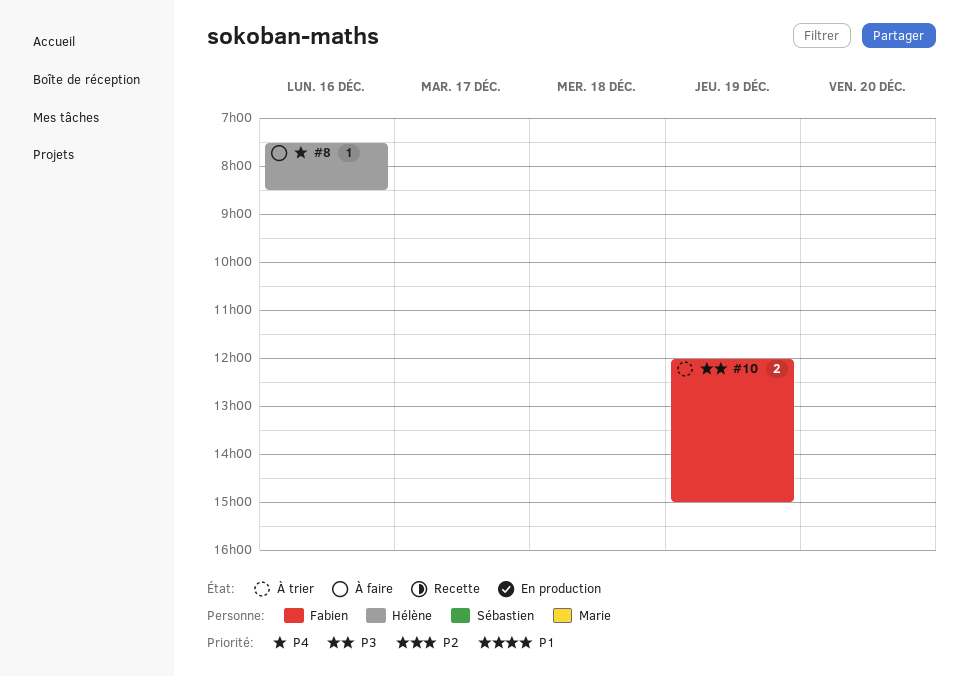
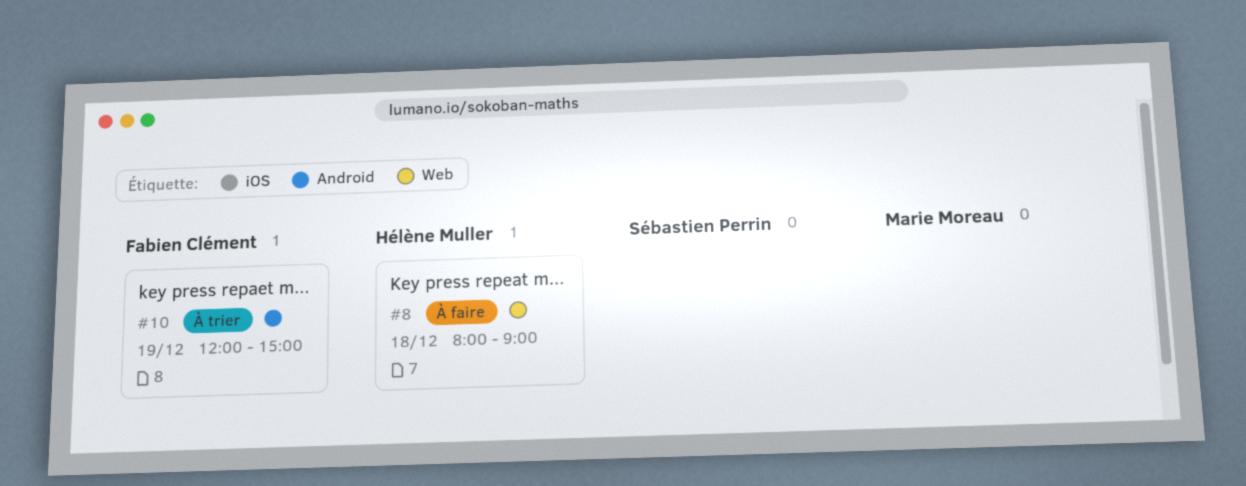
#8, day: Dec 16 -> Dec 18
#8, begins: 07:30 -> 08:00
#8, ends: 08:30 -> 09:00

